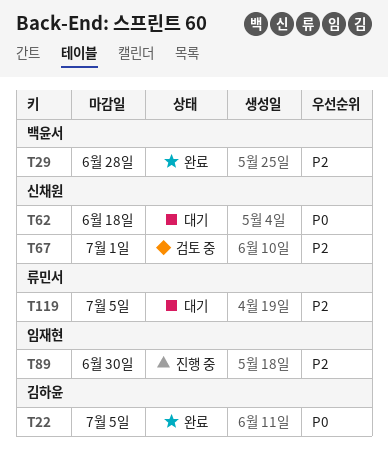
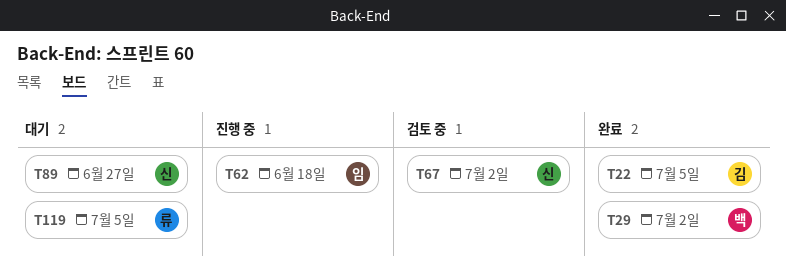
T29, due: Jun 28 -> Jul 2
T62, status: 대기 -> 진행 중
T62, owner: 신채원 -> 임재현
T67, due: Jul 1 -> Jul 2
T89, status: 진행 중 -> 대기
T89, owner: 임재현 -> 신채원
T89, due: Jun 30 -> Jun 27

